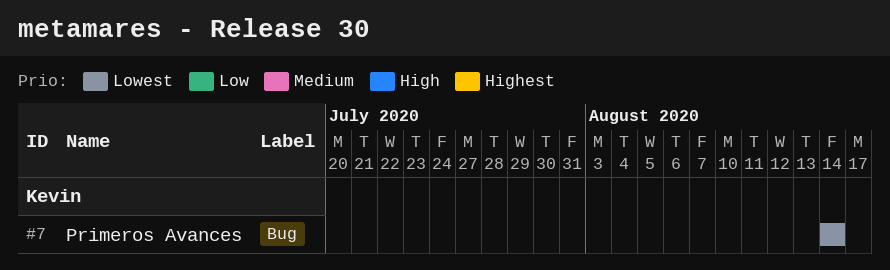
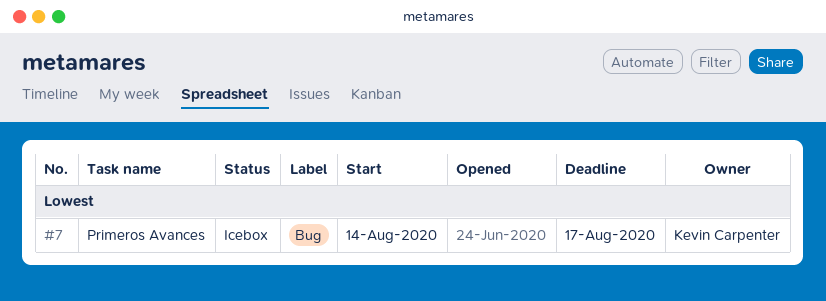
#7, due: Aug 14 -> Aug 17

